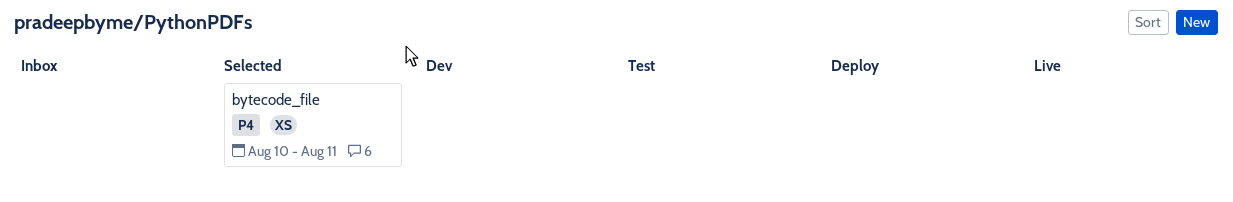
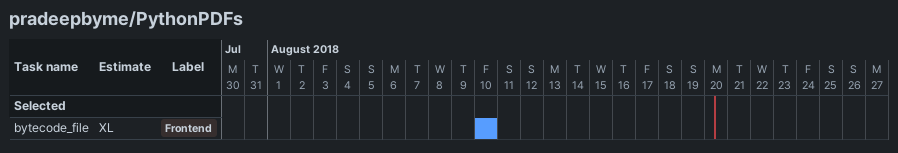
bytecode_file, estimate: XS -> XL
bytecode_file, due: Aug 11 -> Aug 10

